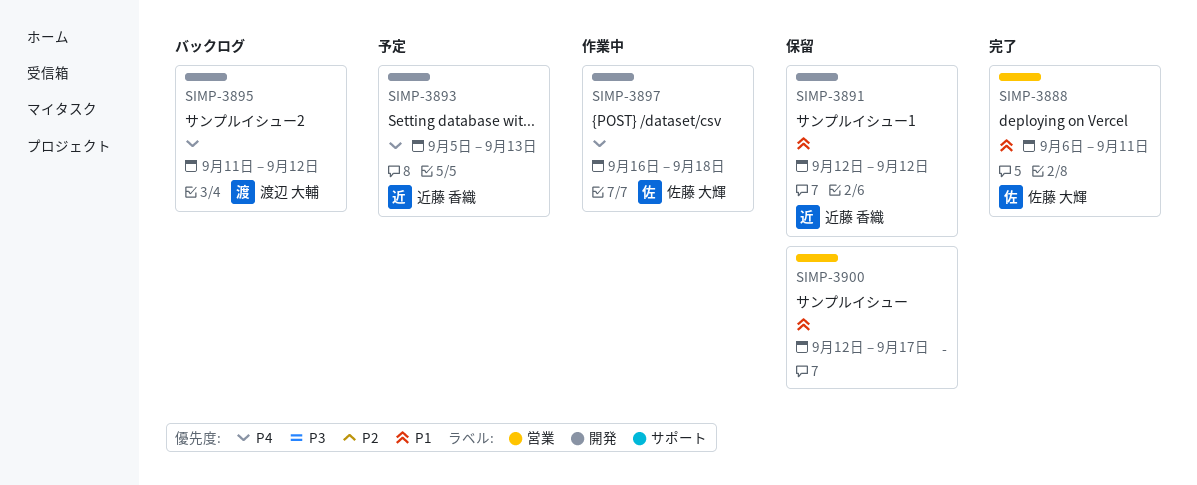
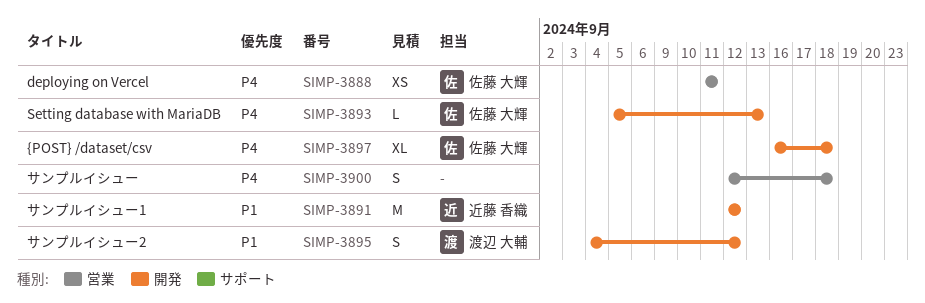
SIMP-3888, priority: P1 -> P4
SIMP-3888, start: Sep 6 -> Sep 11
SIMP-3893, owner: 近藤 香織 -> 佐藤 大輝
SIMP-3895, priority: P4 -> P1
SIMP-3895, start: Sep 11 -> Sep 4
SIMP-3900, priority: P1 -> P4
SIMP-3900, due: Sep 17 -> Sep 18

